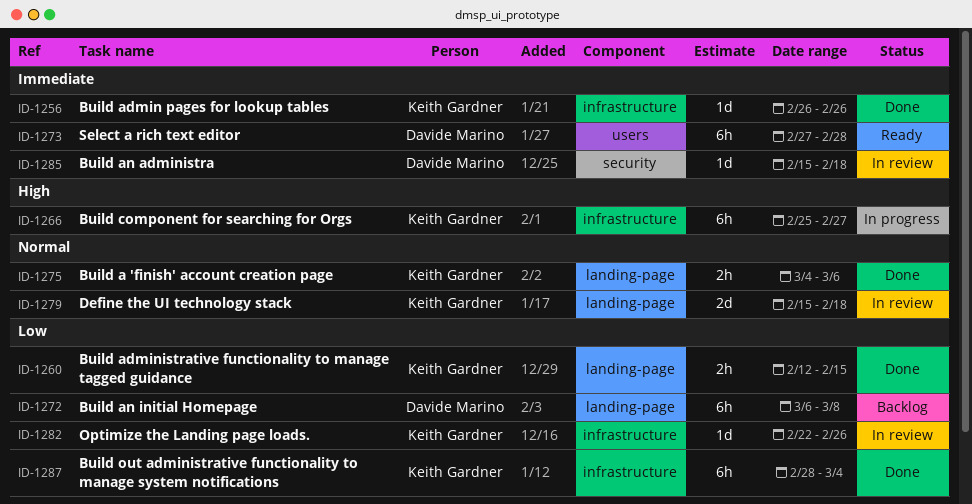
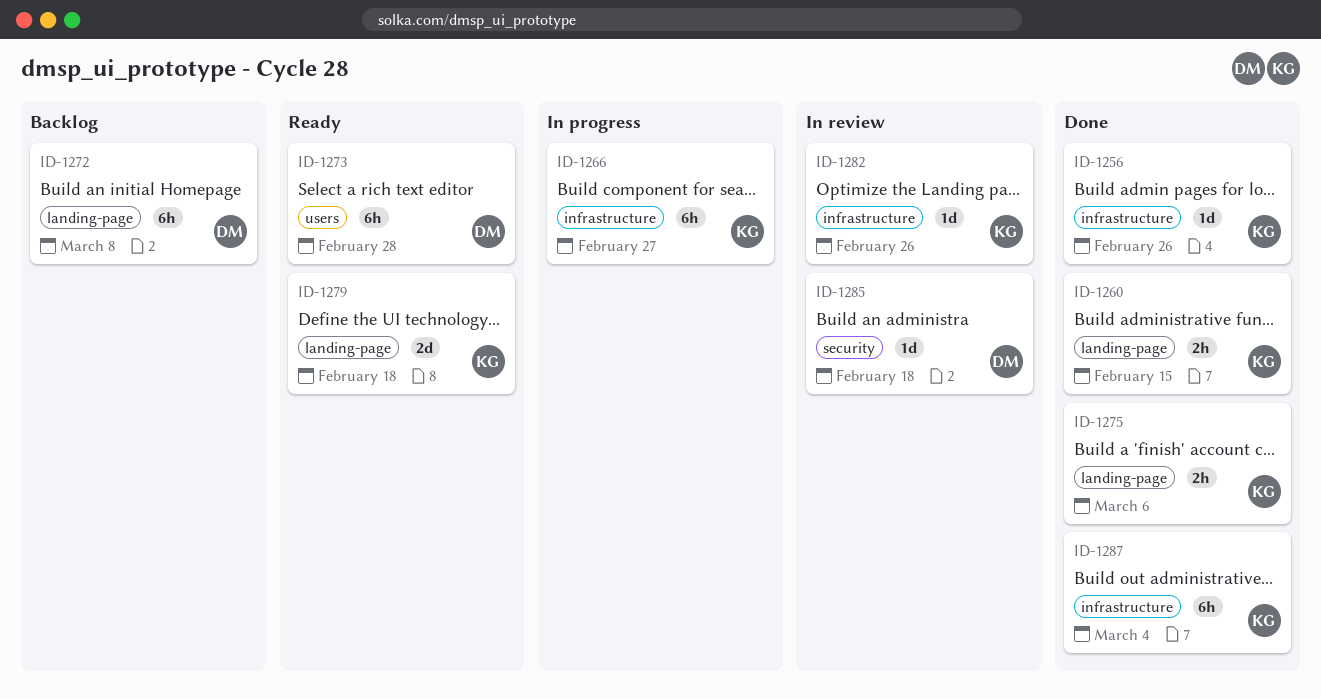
ID-1279, status: In review -> Ready

